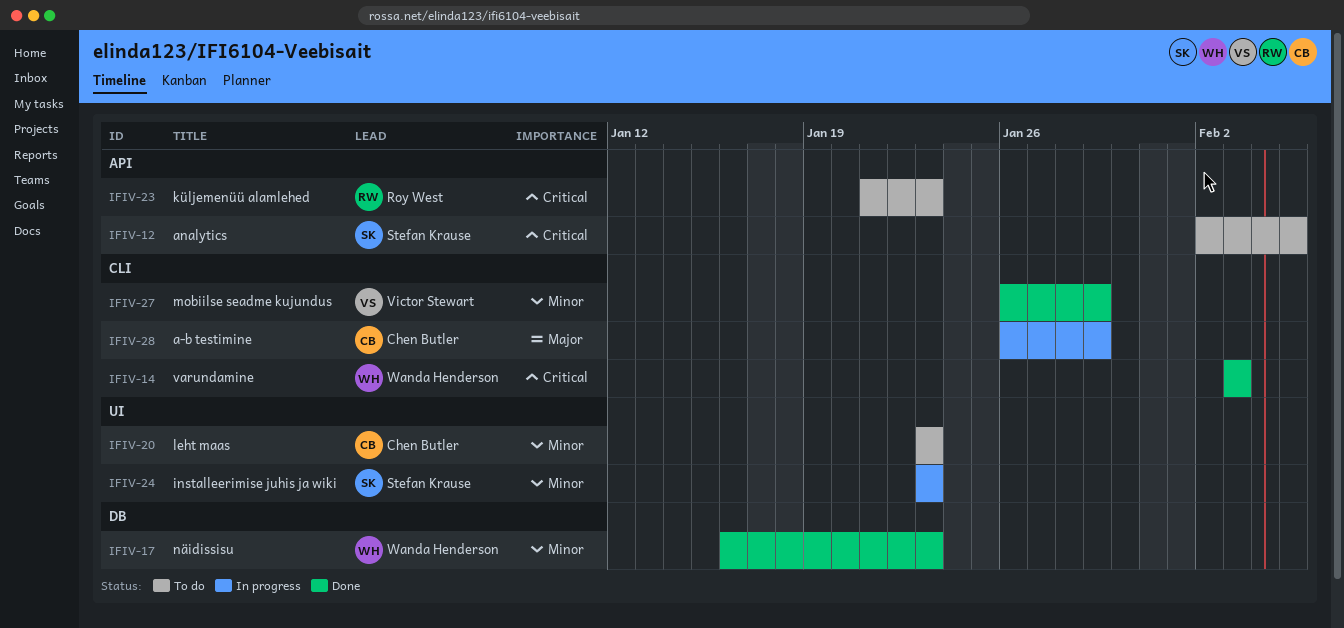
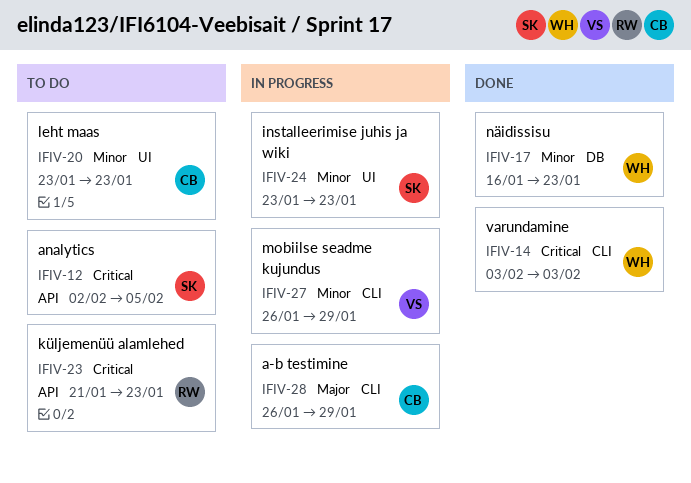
IFIV-27, status: Done -> In progress

